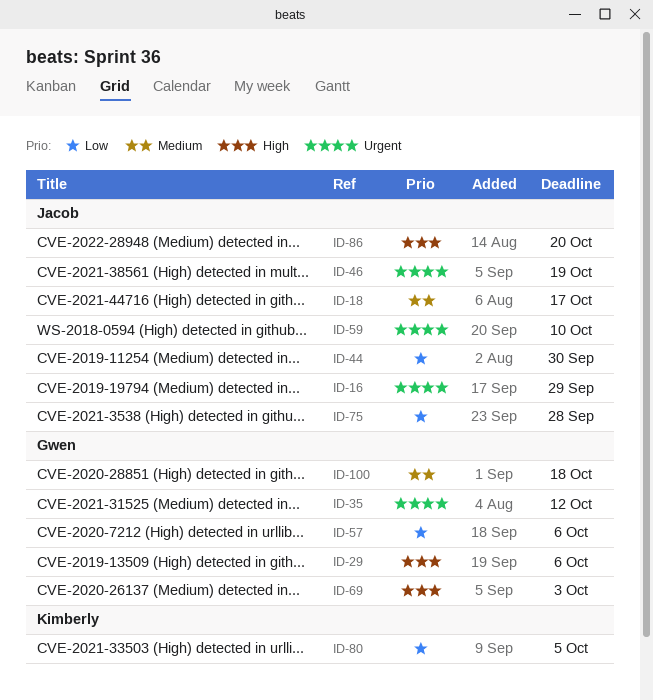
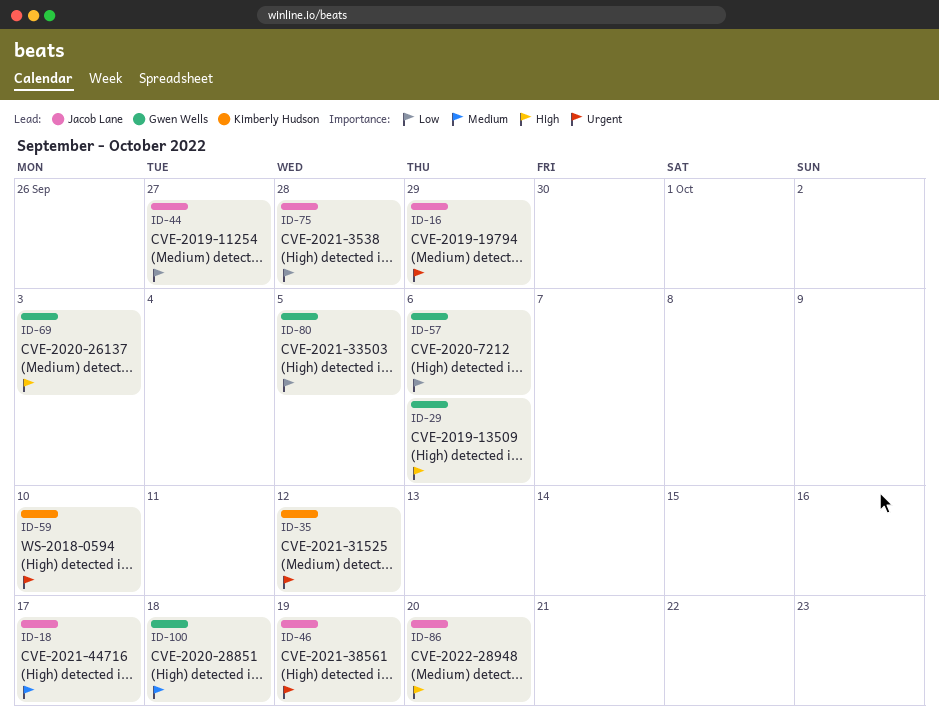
ID-35, owner: Gwen Wells -> Kimberly Hudson
ID-44, due: Sep 30 -> Sep 27
ID-59, owner: Jacob Lane -> Kimberly Hudson
ID-80, owner: Kimberly Hudson -> Gwen Wells

